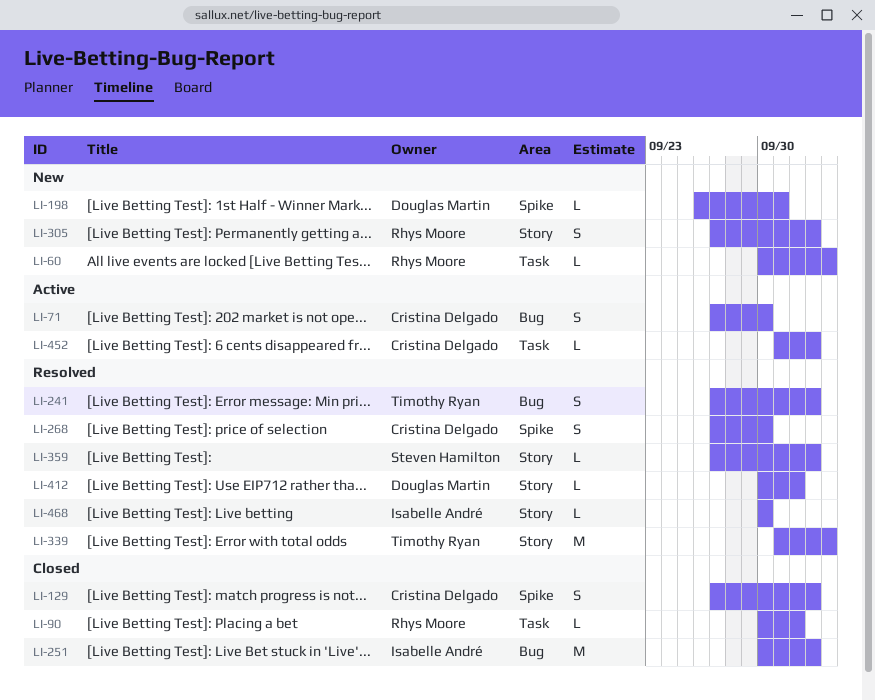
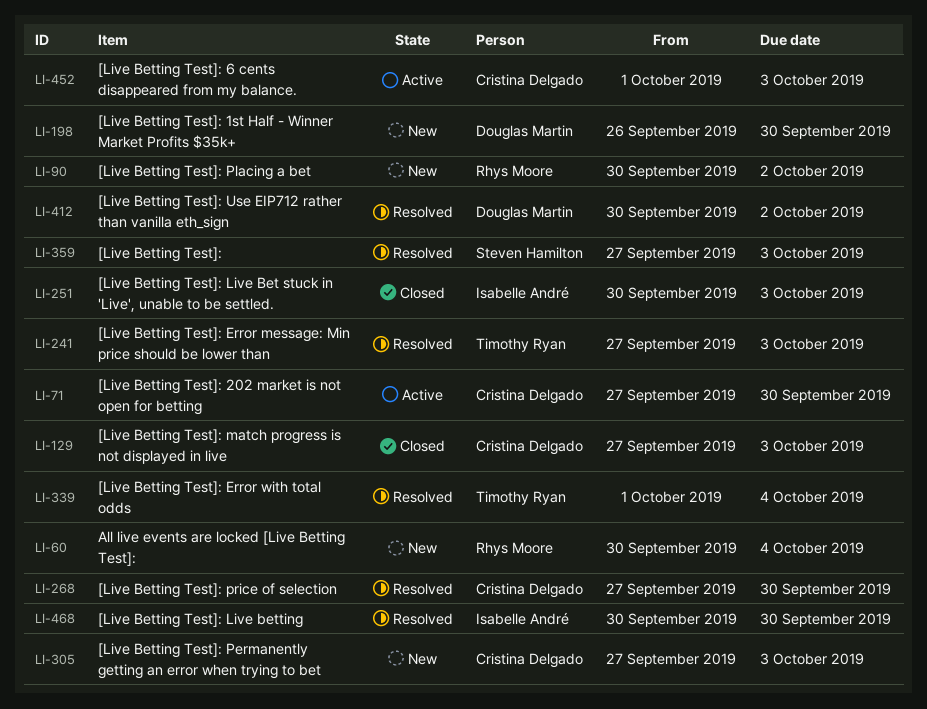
LI-90, status: Closed -> New
LI-198, due: Oct 1 -> Sep 30
LI-305, owner: Rhys Moore -> Cristina Delgado

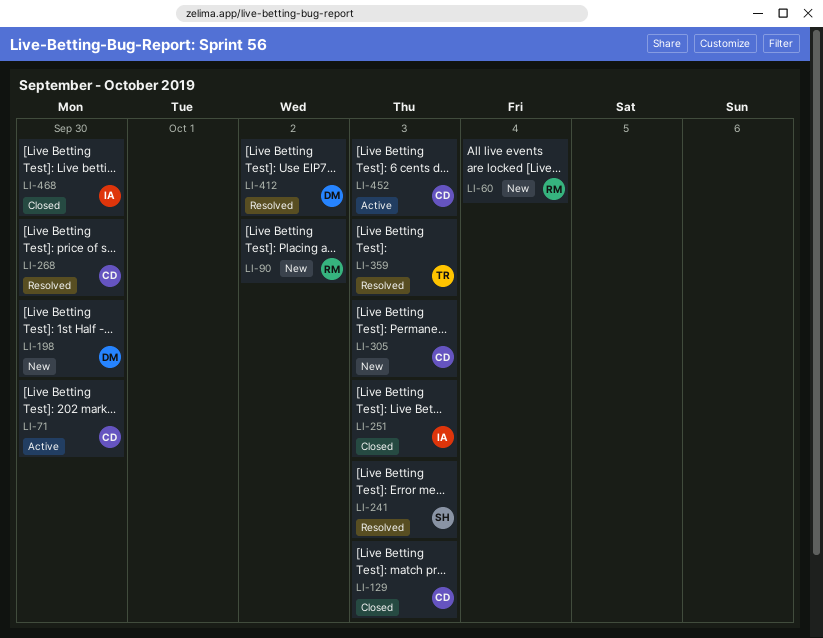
LI-241, owner: Timothy Ryan -> Steven Hamilton
LI-339: present -> none
LI-359, owner: Steven Hamilton -> Timothy Ryan
LI-468, status: Resolved -> Closed

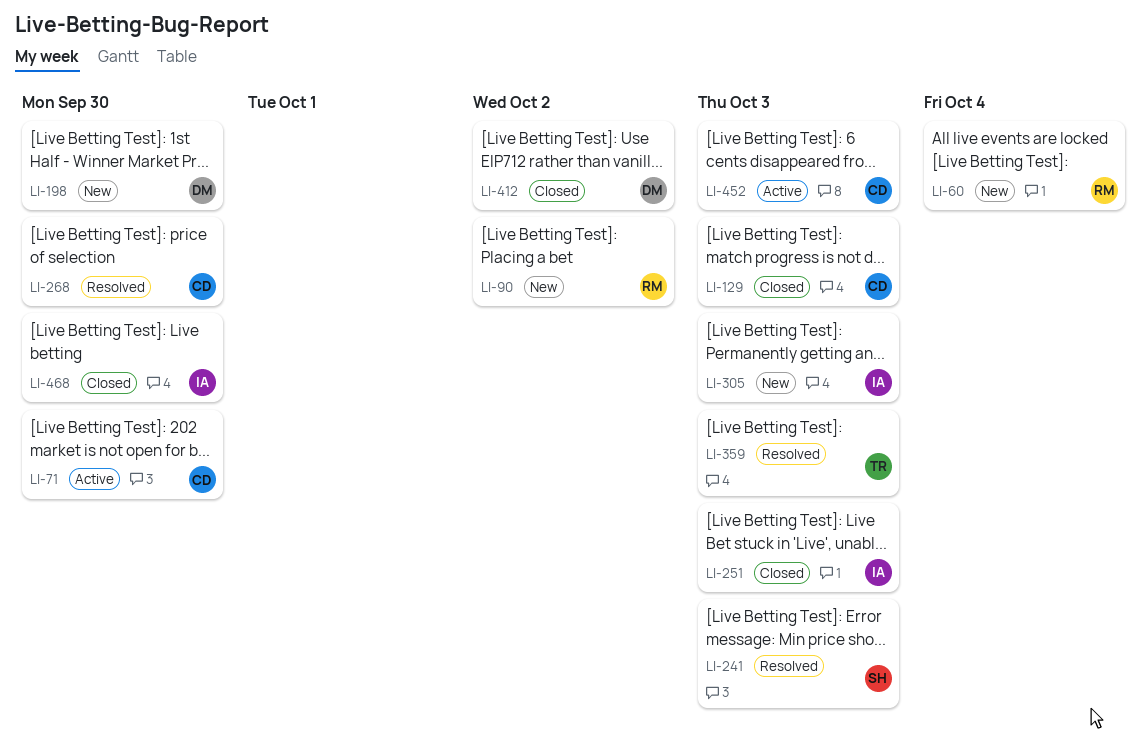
LI-305, owner: CD -> IA
LI-412, status: Resolved -> Closed

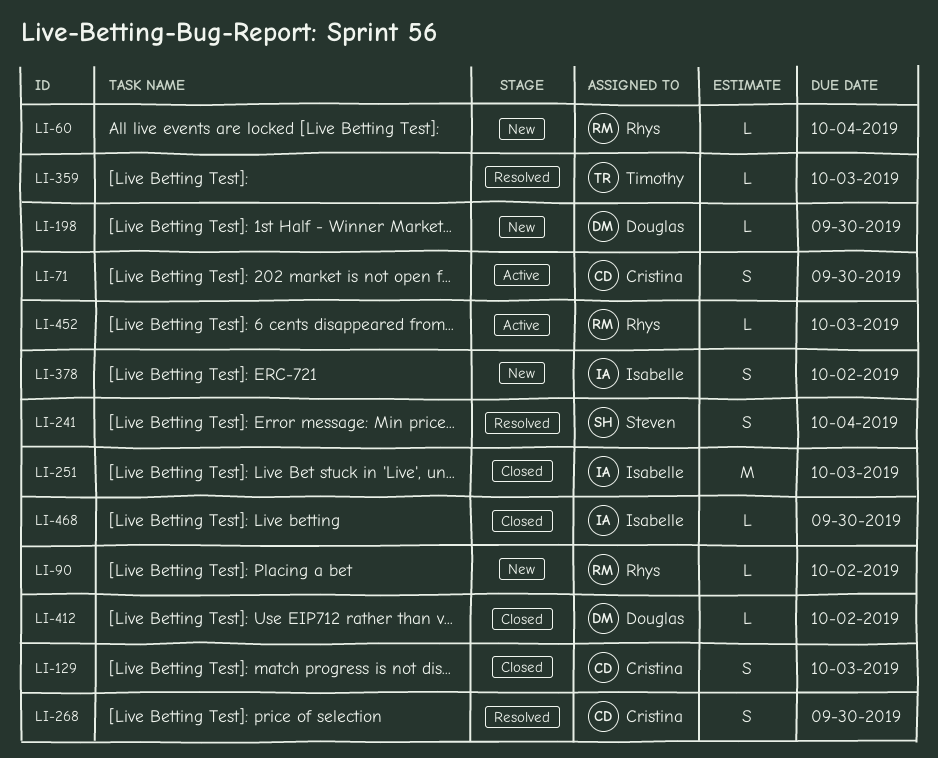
LI-241, due: Oct 3 -> Oct 4
LI-305: present -> none
LI-378: none -> present
LI-452, owner: Cristina -> Rhys

